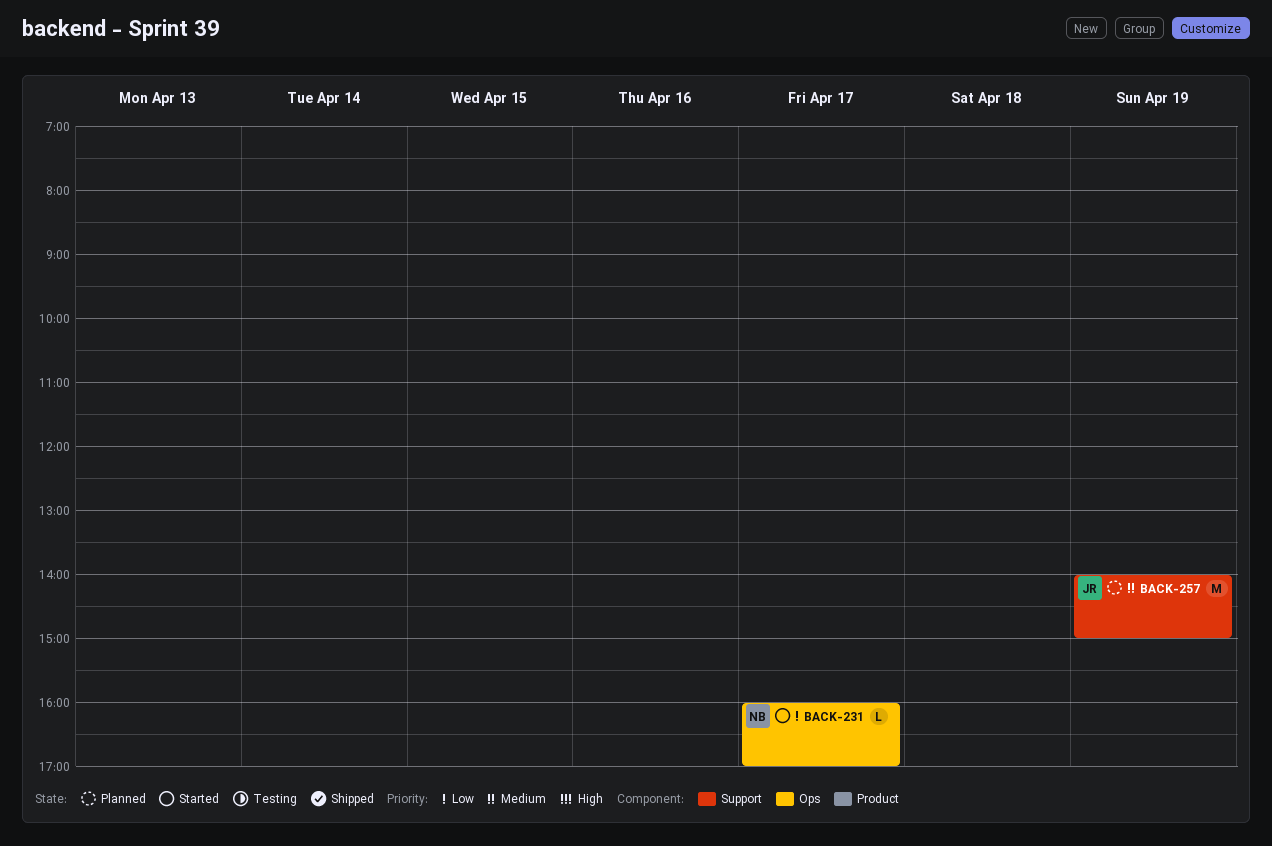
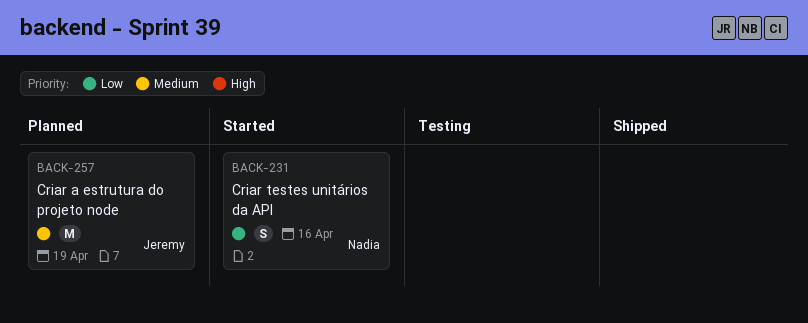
BACK-231, estimate: L -> S
BACK-231, day: Apr 17 -> Apr 16

